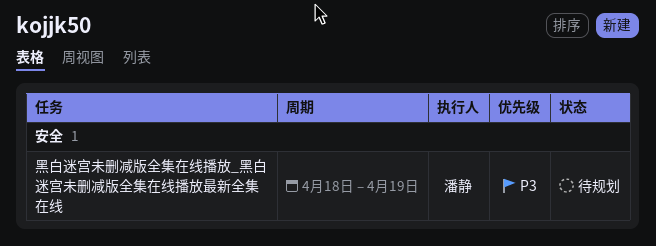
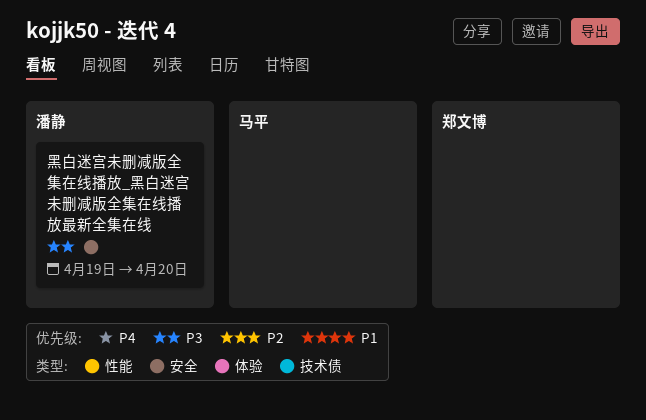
黑白迷宫未删减版全集在线播放_黑白迷宫未删减版全集在线播放最新全集在线, start: Apr 18 -> Apr 19
黑白迷宫未删减版全集在线播放_黑白迷宫未删减版全集在线播放最新全集在线, due: Apr 19 -> Apr 20

